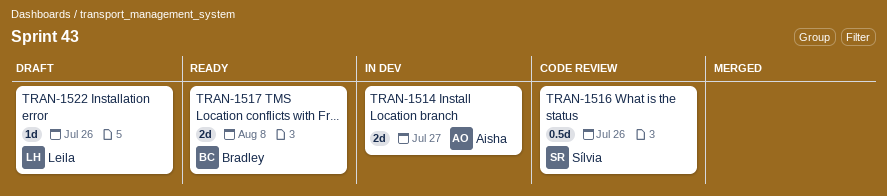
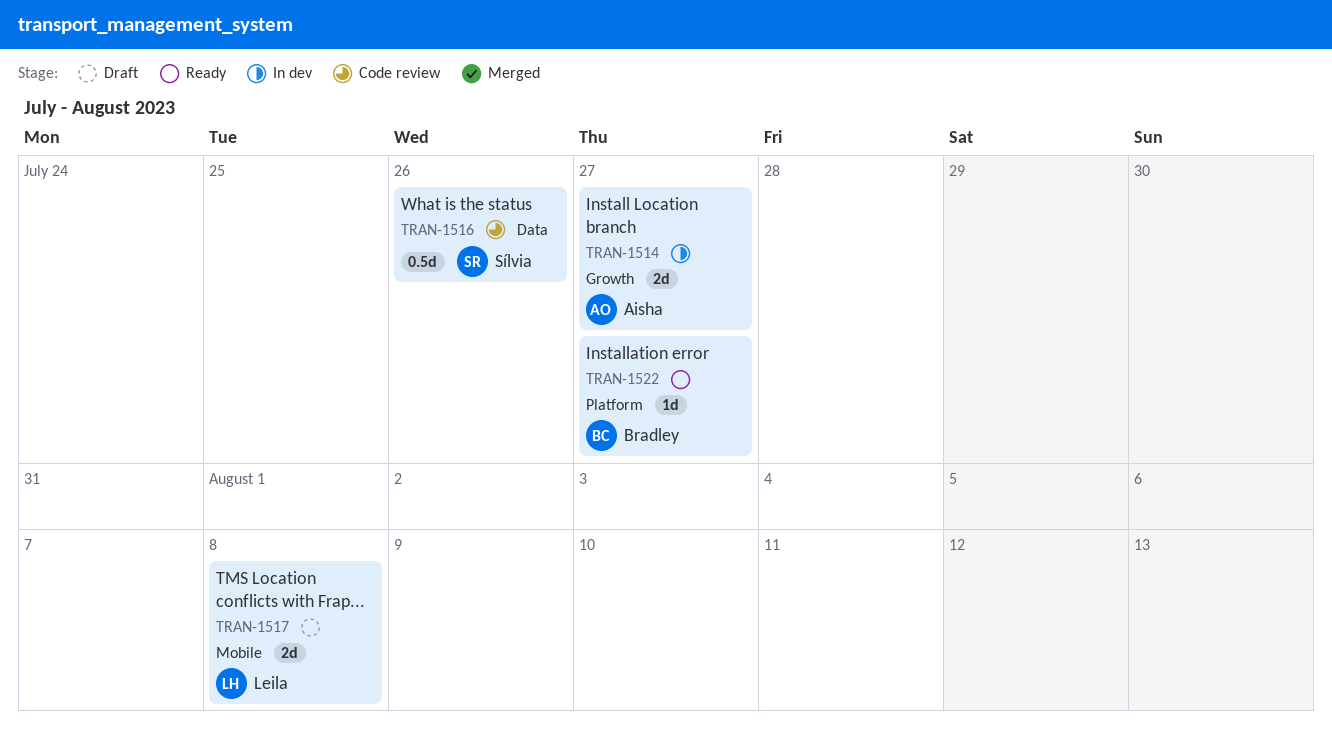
TRAN-1517, status: Ready -> Draft
TRAN-1517, owner: Bradley -> Leila
TRAN-1522, status: Draft -> Ready
TRAN-1522, owner: Leila -> Bradley
TRAN-1522, due: Jul 26 -> Jul 27

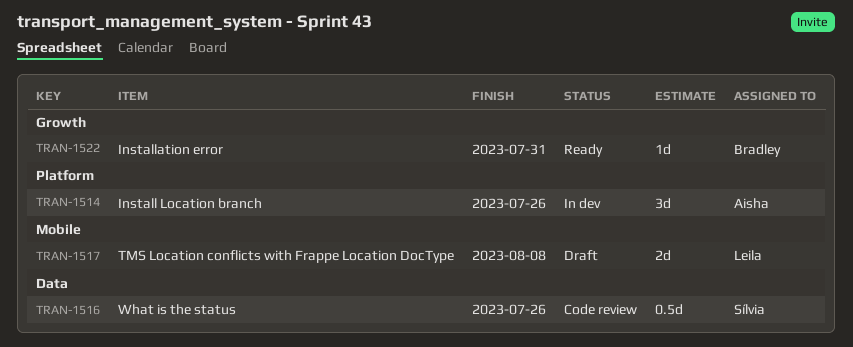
TRAN-1514, label: Growth -> Platform
TRAN-1514, estimate: 2d -> 3d
TRAN-1514, due: Jul 27 -> Jul 26
TRAN-1522, label: Platform -> Growth
TRAN-1522, due: Jul 27 -> Jul 31

